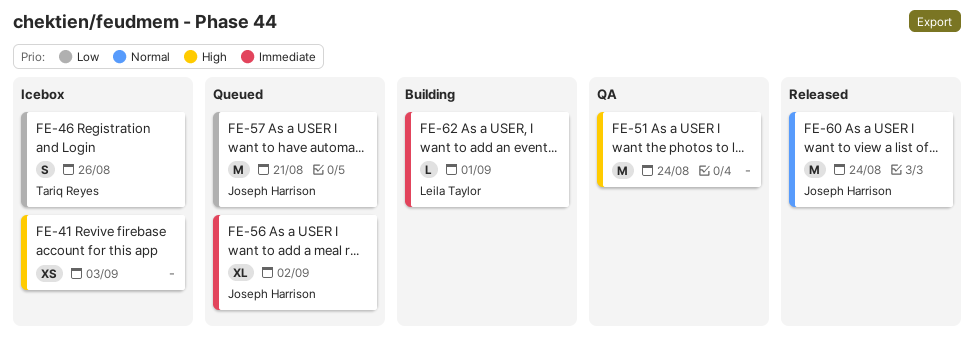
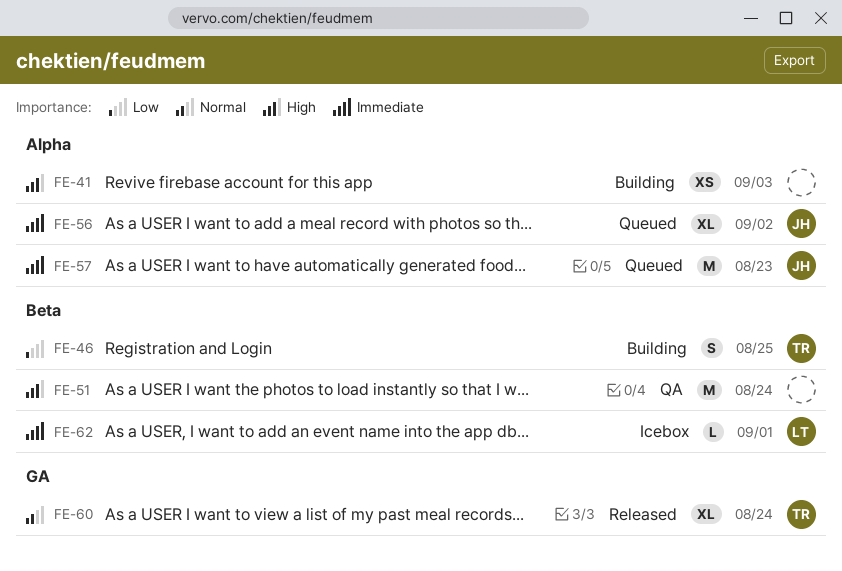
FE-41, status: Icebox -> Building
FE-46, status: Icebox -> Building
FE-46, due: Aug 26 -> Aug 25
FE-57, priority: Low -> Immediate
FE-57, due: Aug 21 -> Aug 23
FE-60, owner: Joseph Harrison -> Tariq Reyes
FE-60, estimate: M -> XL
FE-62, status: Building -> Icebox

